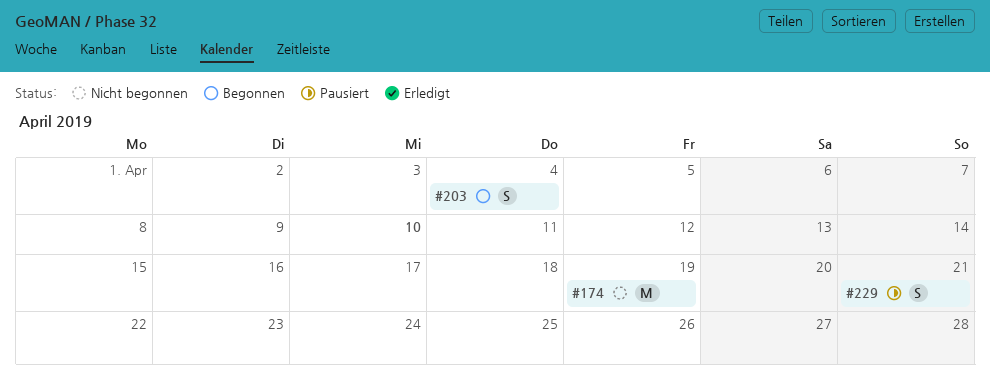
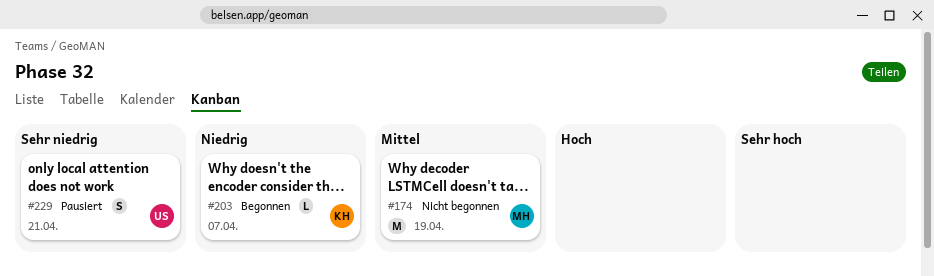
#203, estimate: S -> L
#203, due: Apr 4 -> Apr 7

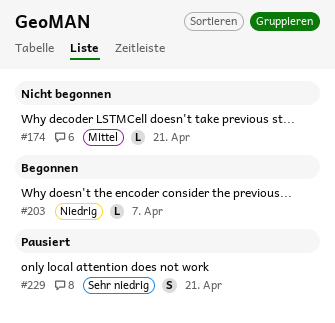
#174, estimate: M -> L
#174, due: Apr 19 -> Apr 21

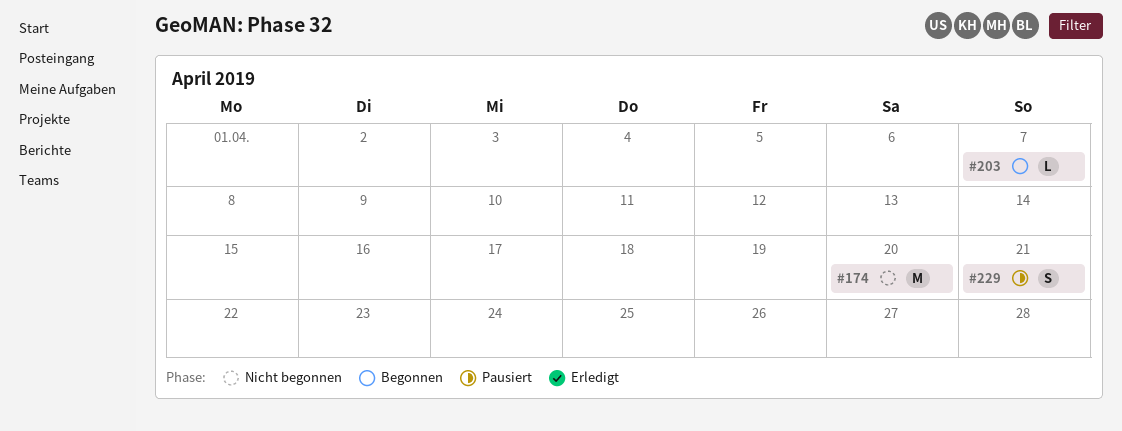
#174, estimate: L -> M
#174, due: Apr 21 -> Apr 20

